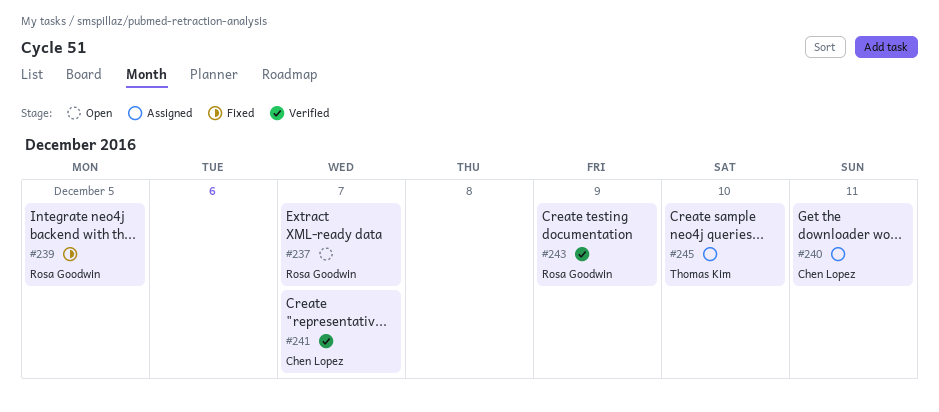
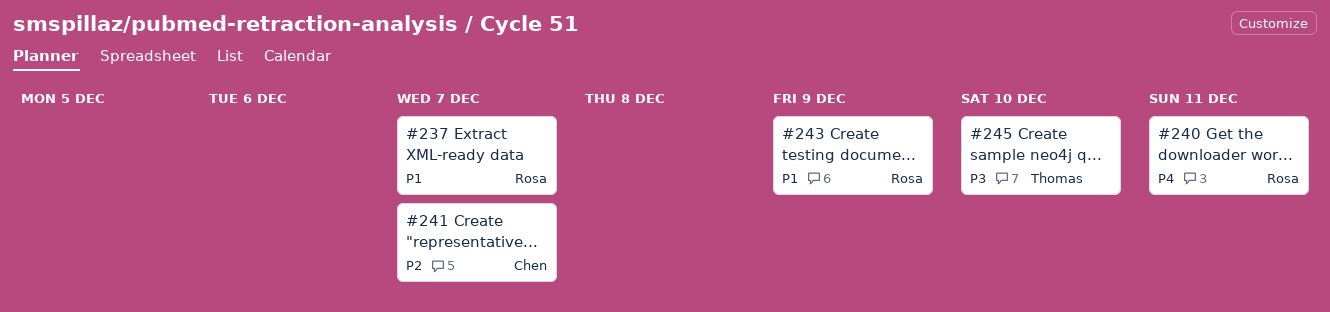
#239: present -> none
#240, owner: Chen Lopez -> Rosa Goodwin

